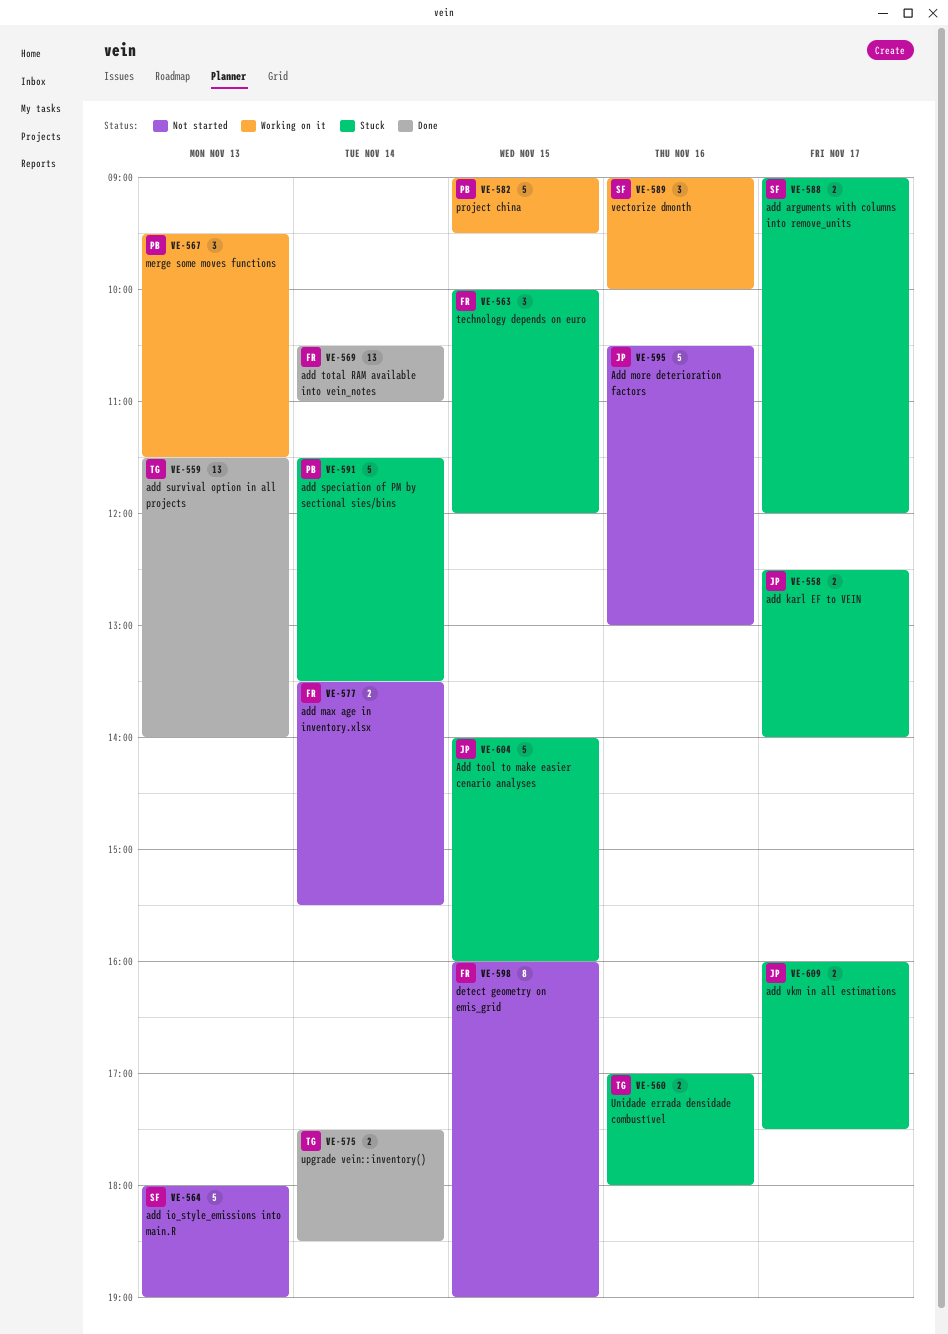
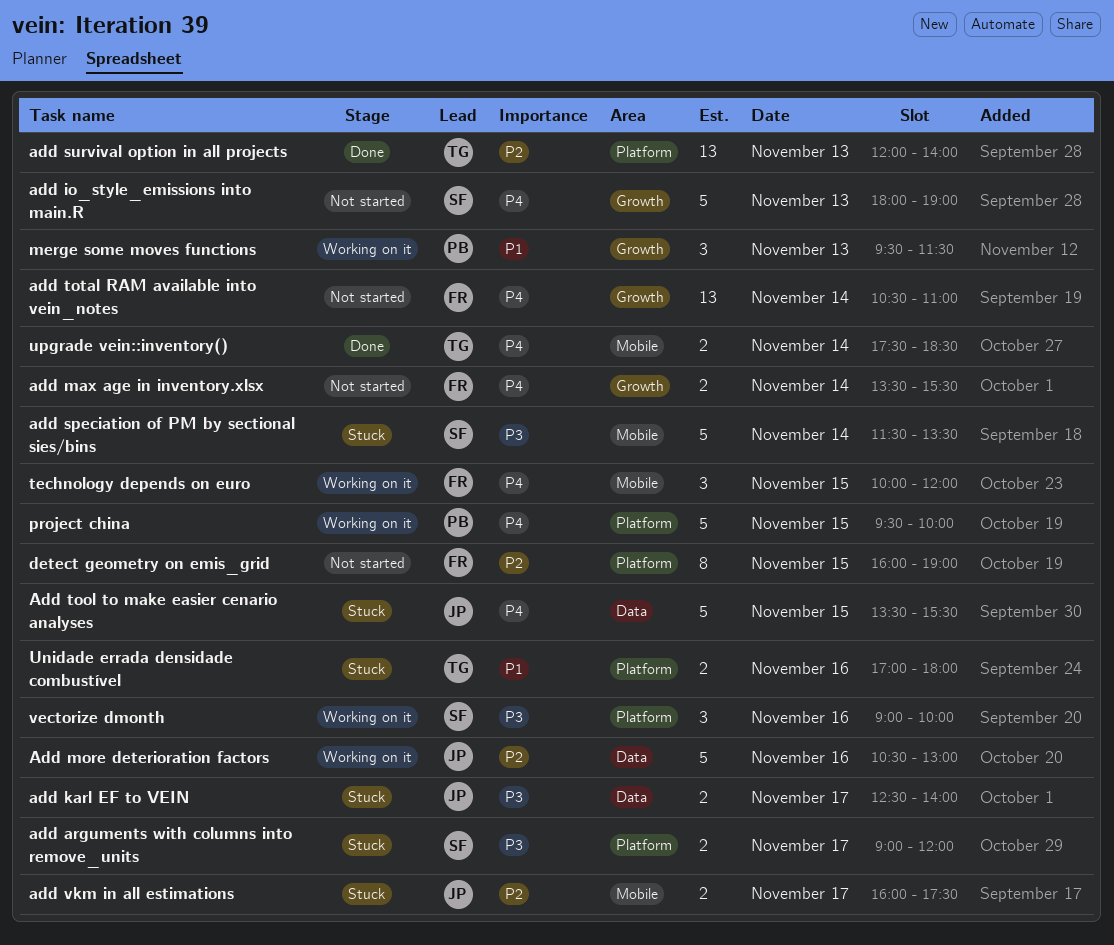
Add more deterioration factors, status: Not started -> Working on it
add speciation of PM by sectional sies/bins, owner: PB -> SF
add survival option in all projects, begins: 11:30 -> 12:00
Add tool to make easier cenario analyses, begins: 14:00 -> 13:30
Add tool to make easier cenario analyses, ends: 16:00 -> 15:30
add total RAM available into vein_notes, status: Done -> Not started
project china, begins: 09:00 -> 09:30
project china, ends: 09:30 -> 10:00
technology depends on euro, status: Stuck -> Working on it

